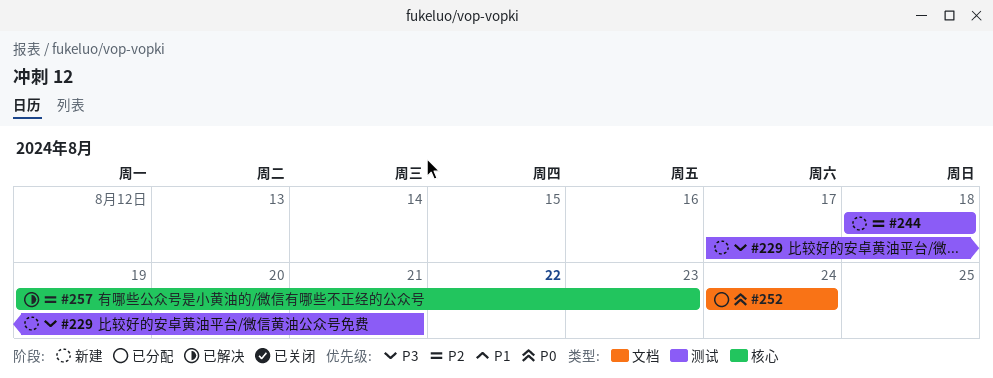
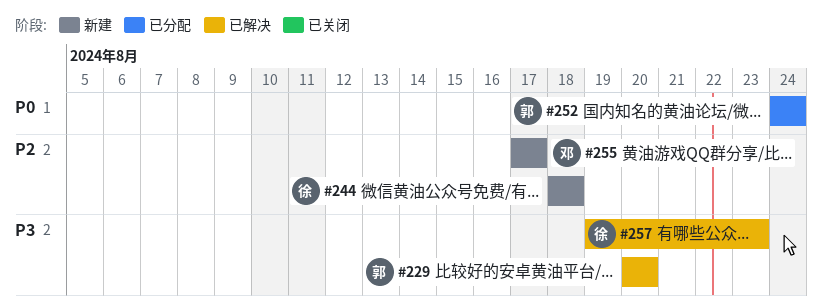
#229, status: 新建 -> 已解决
#229, start: Aug 17 -> Aug 20
#229, due: Aug 21 -> Aug 20
#255: none -> present
#257, priority: P2 -> P3

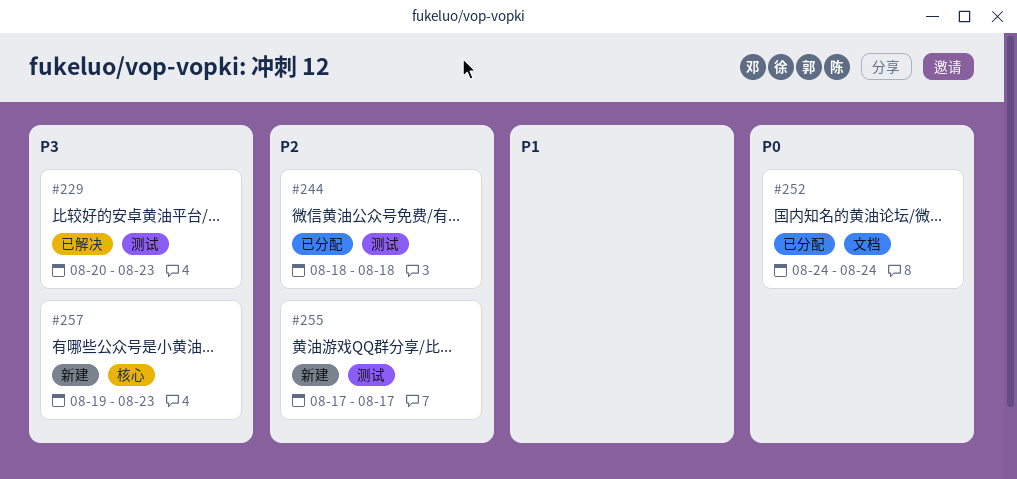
#229, due: Aug 20 -> Aug 23
#244, status: 新建 -> 已分配
#257, status: 已解决 -> 新建

